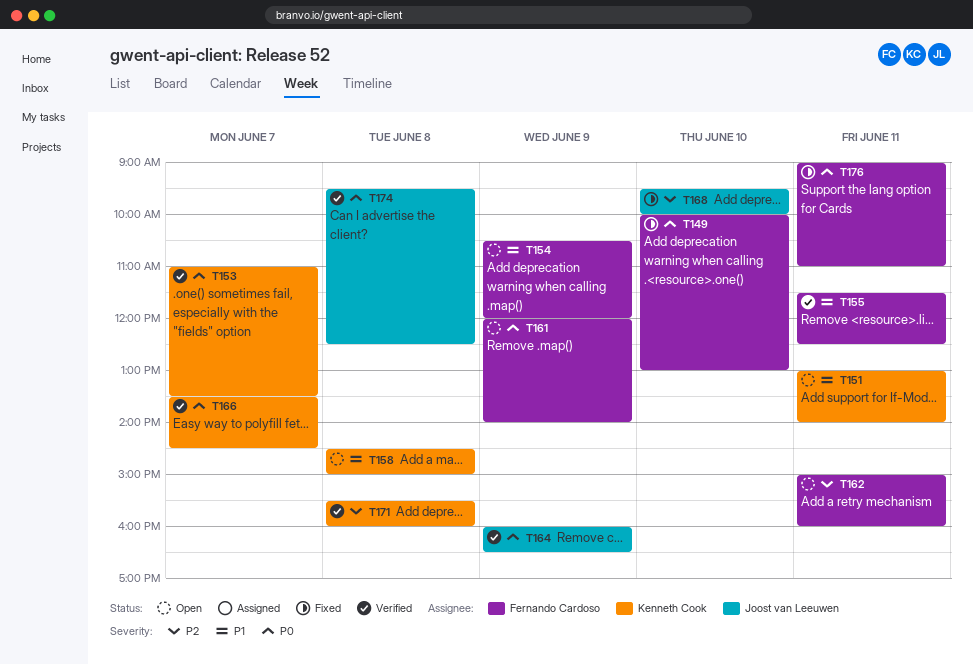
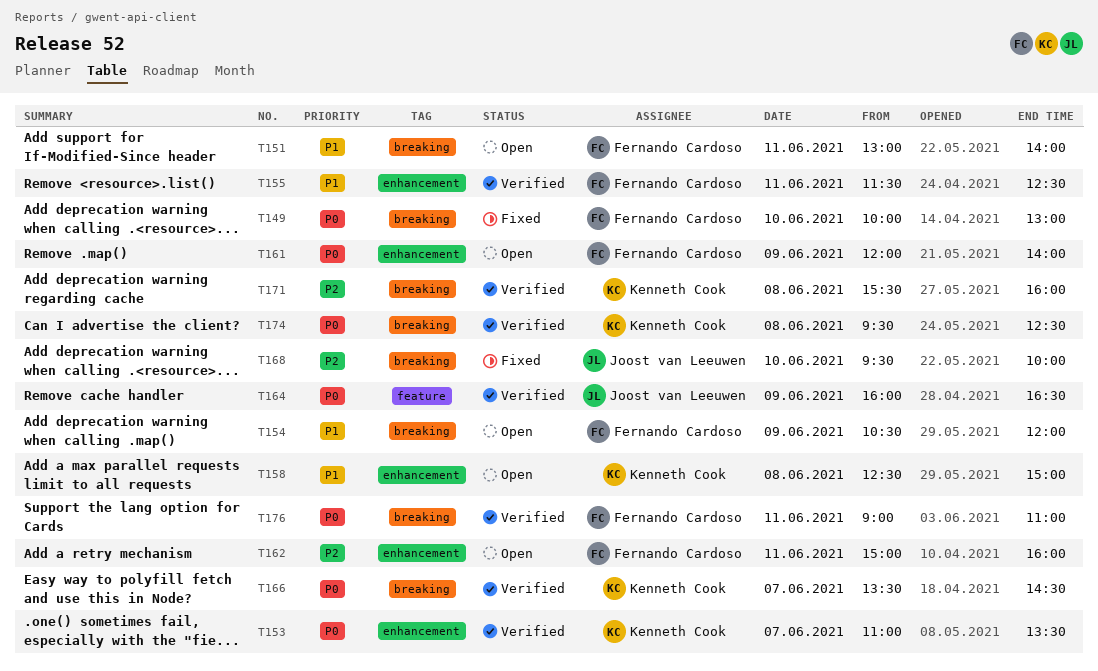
T151, owner: Kenneth Cook -> Fernando Cardoso
T158, begins: 14:30 -> 12:30
T174, owner: Joost van Leeuwen -> Kenneth Cook
T176, status: Fixed -> Verified

